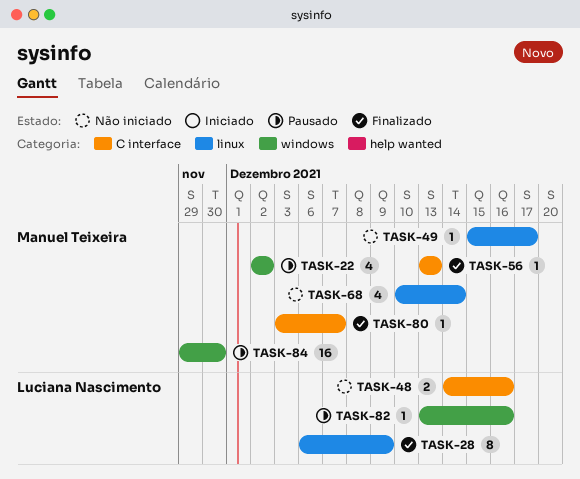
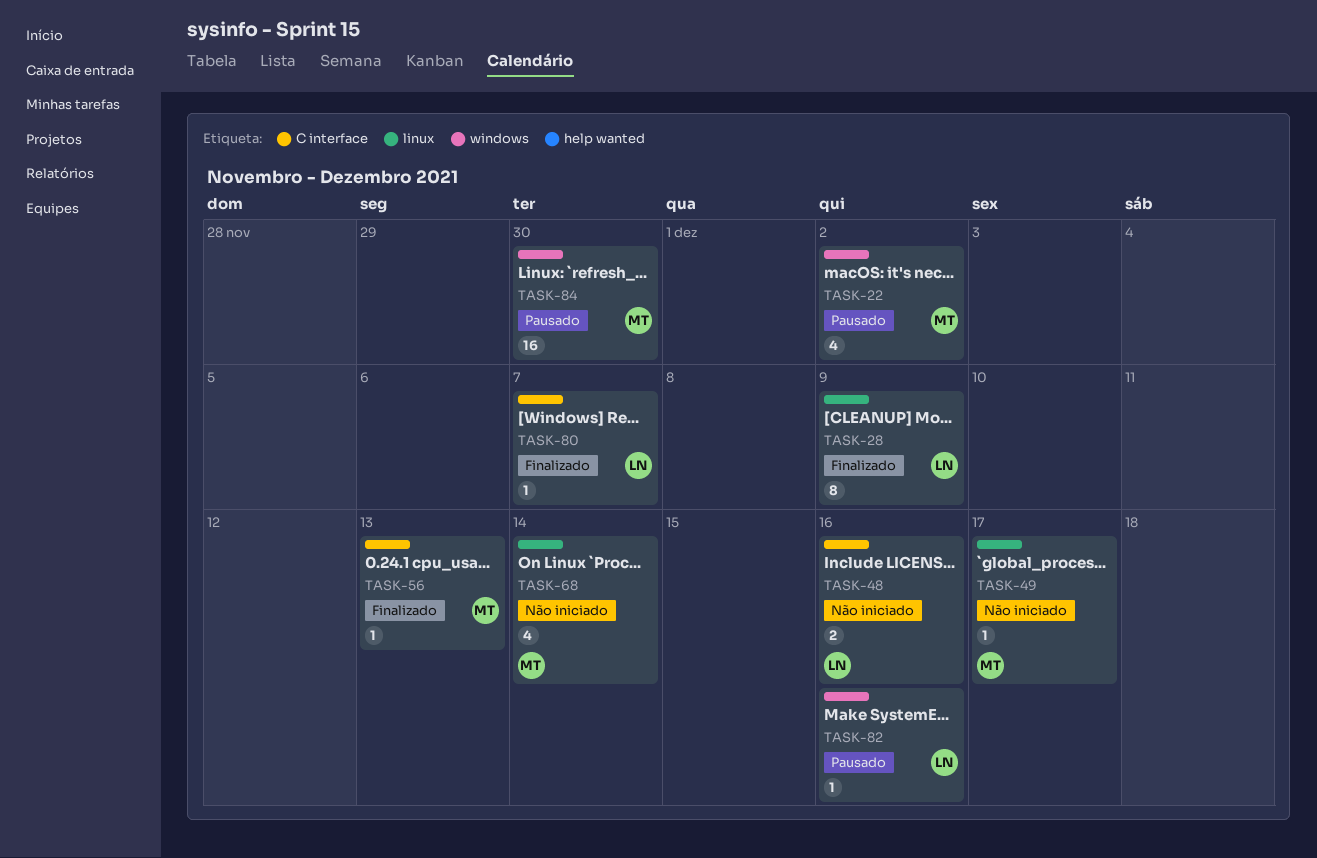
TASK-80, owner: Manuel Teixeira -> Luciana Nascimento

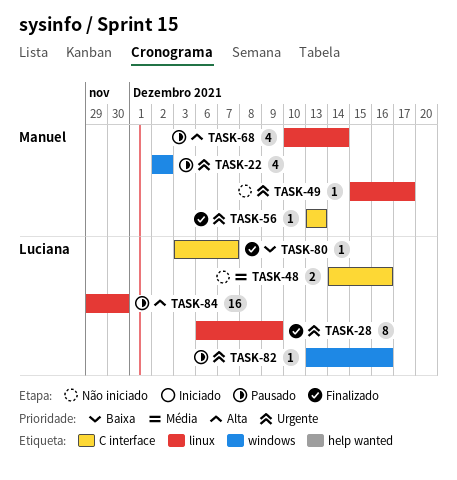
TASK-68, status: Não iniciado -> Pausado
TASK-84, owner: Manuel -> Luciana
TASK-84, label: windows -> linux

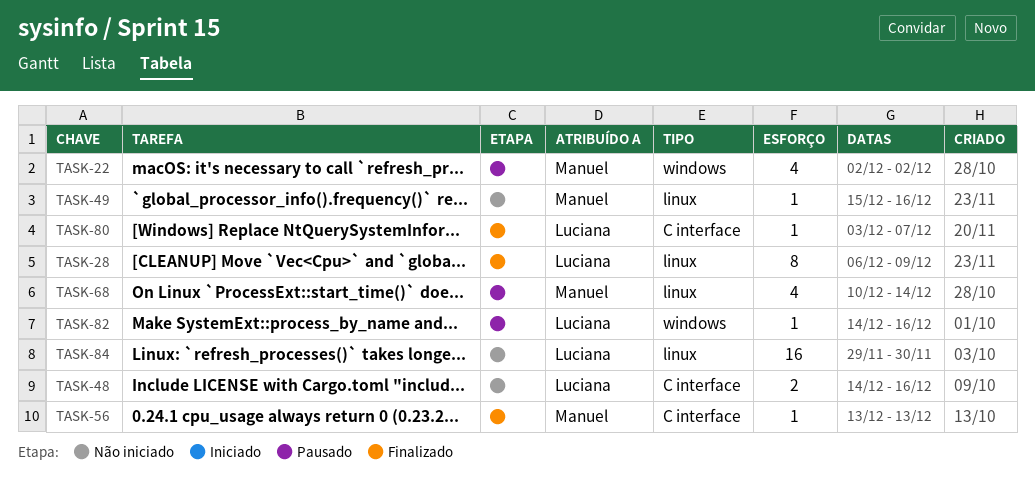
TASK-49, due: Dec 17 -> Dec 16
TASK-82, start: Dec 13 -> Dec 14
TASK-84, status: Pausado -> Não iniciado

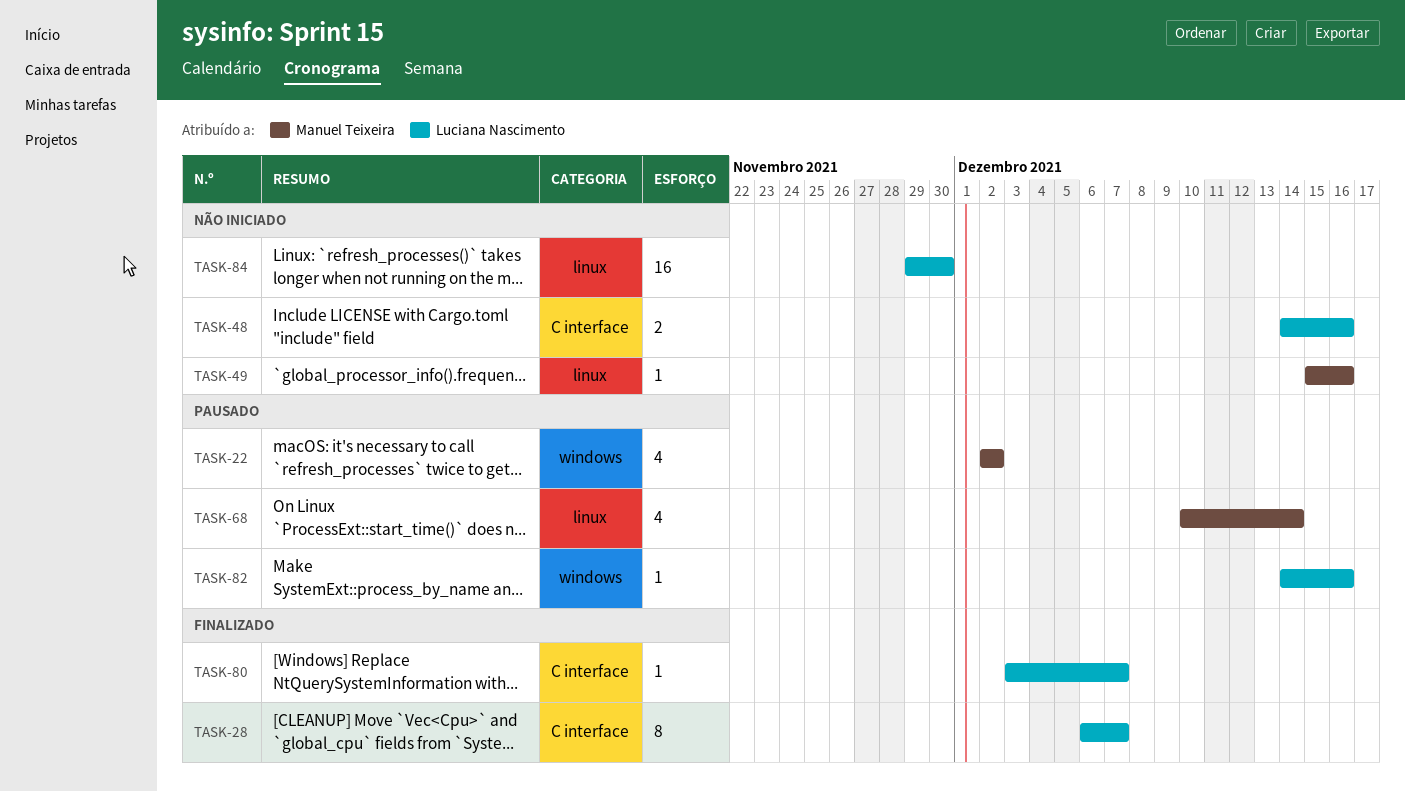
TASK-28, label: linux -> C interface
TASK-28, due: Dec 9 -> Dec 7
TASK-56: present -> none

